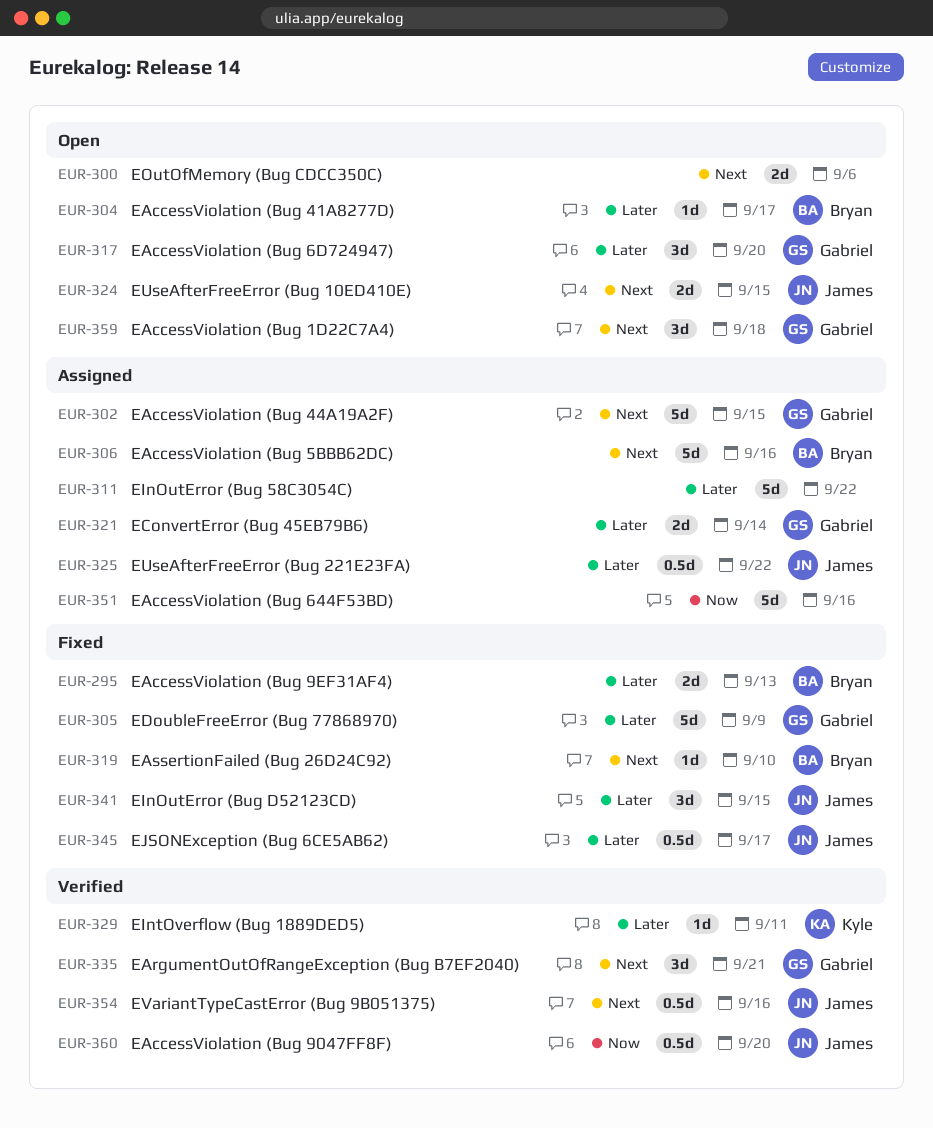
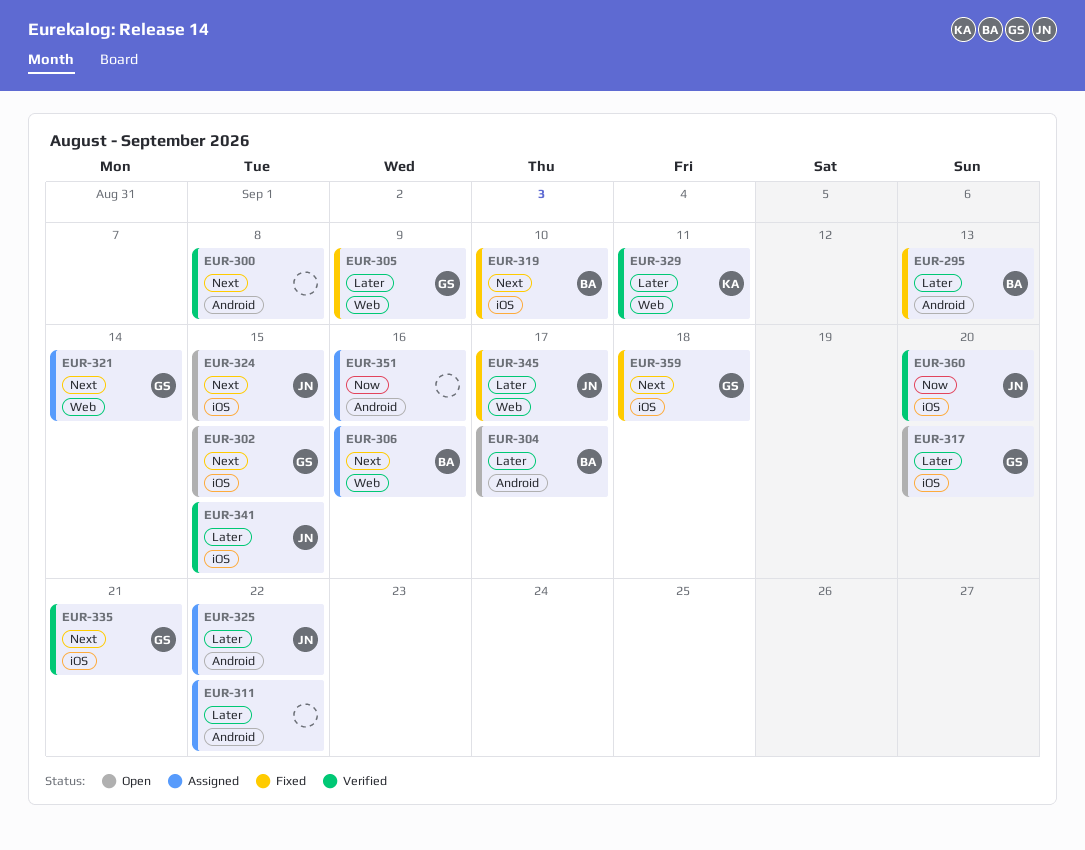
EUR-300, status: Open -> Verified
EUR-300, due: Sep 6 -> Sep 8
EUR-302, status: Assigned -> Open
EUR-321, priority: Later -> Next
EUR-341, status: Fixed -> Verified
EUR-354: present -> none
EUR-359, status: Open -> Fixed

